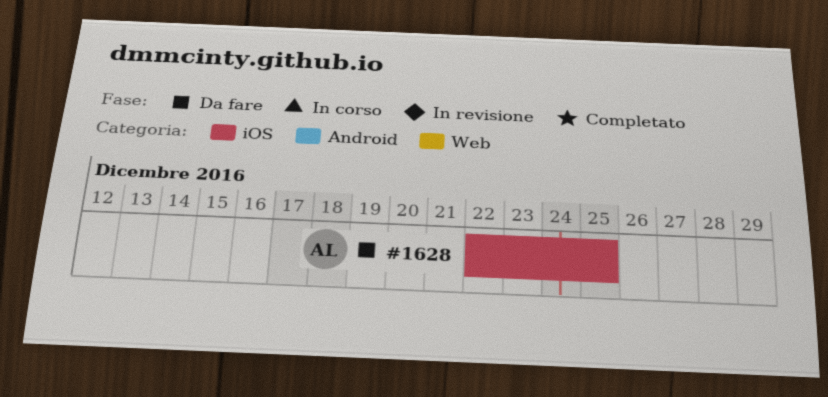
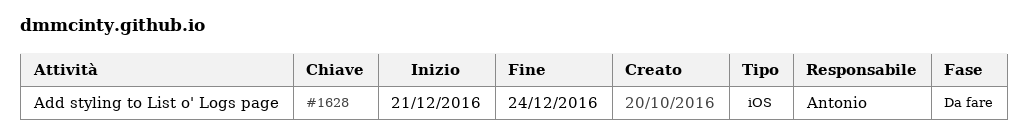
#1628, start: Dec 22 -> Dec 21
#1628, due: Dec 25 -> Dec 24

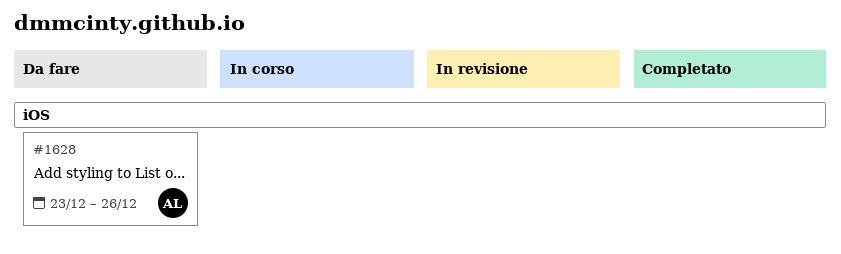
#1628, start: Dec 21 -> Dec 23
#1628, due: Dec 24 -> Dec 26

